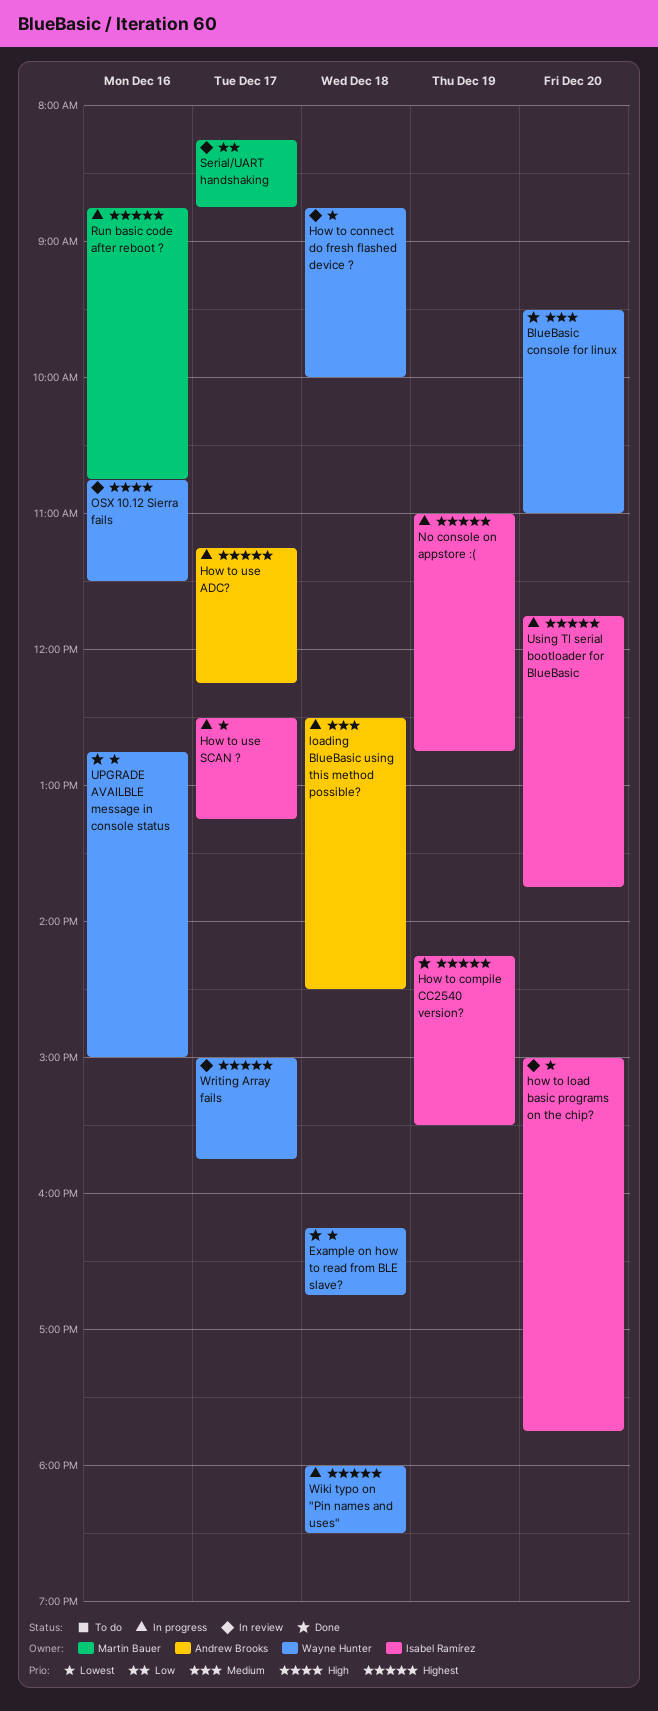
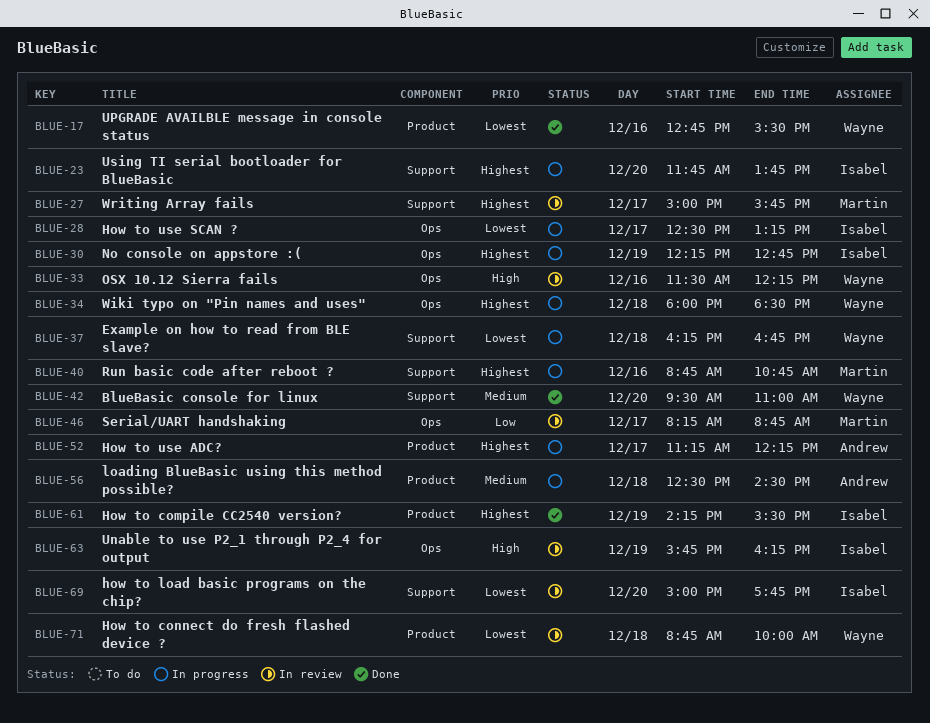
Example on how to read from BLE slave?, status: Done -> In progress
No console on appstore :(, begins: 11:00 -> 12:15
OSX 10.12 Sierra fails, begins: 10:45 -> 11:30
OSX 10.12 Sierra fails, ends: 11:30 -> 12:15
Unable to use P2_1 through P2_4 for output: none -> present
UPGRADE AVAILBLE message in console status, ends: 15:00 -> 15:30
Writing Array fails, owner: Wayne Hunter -> Martin Bauer

